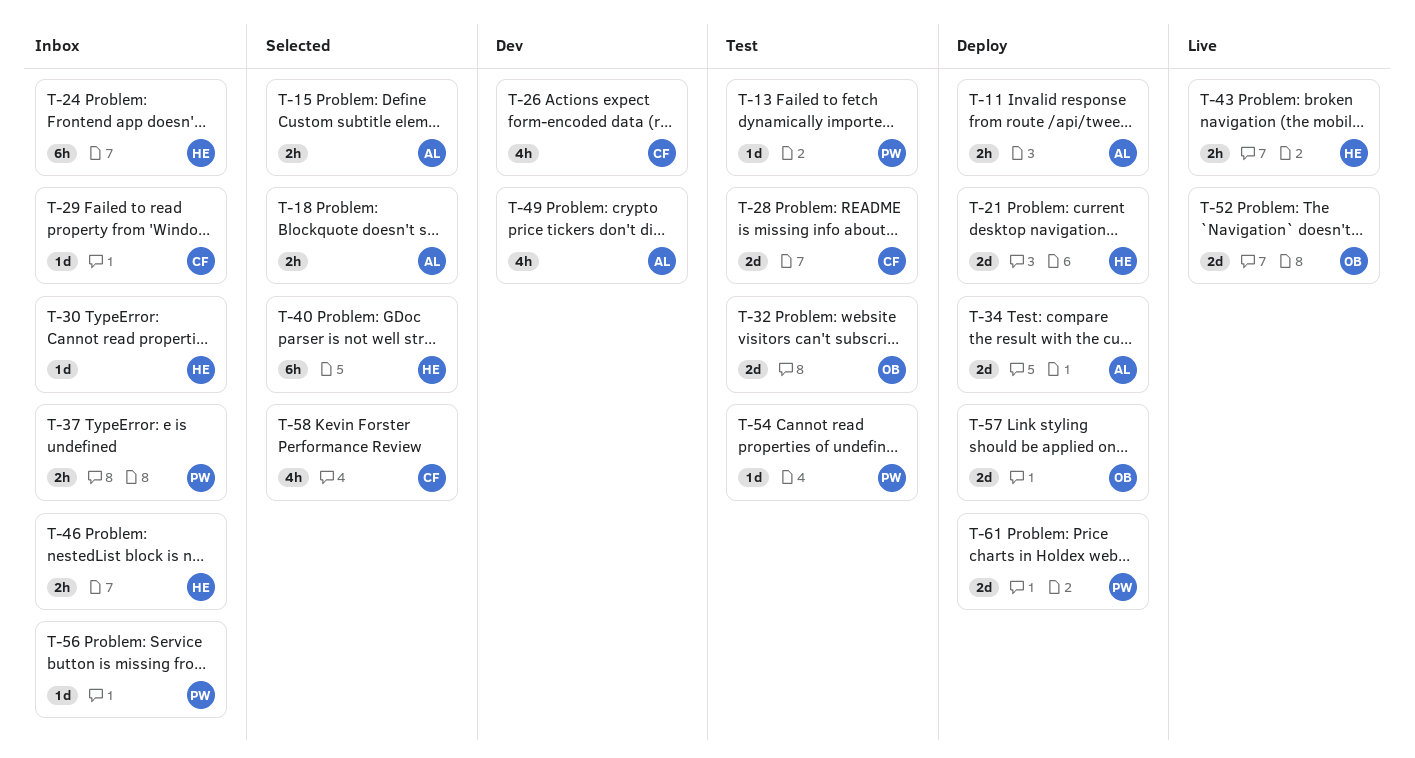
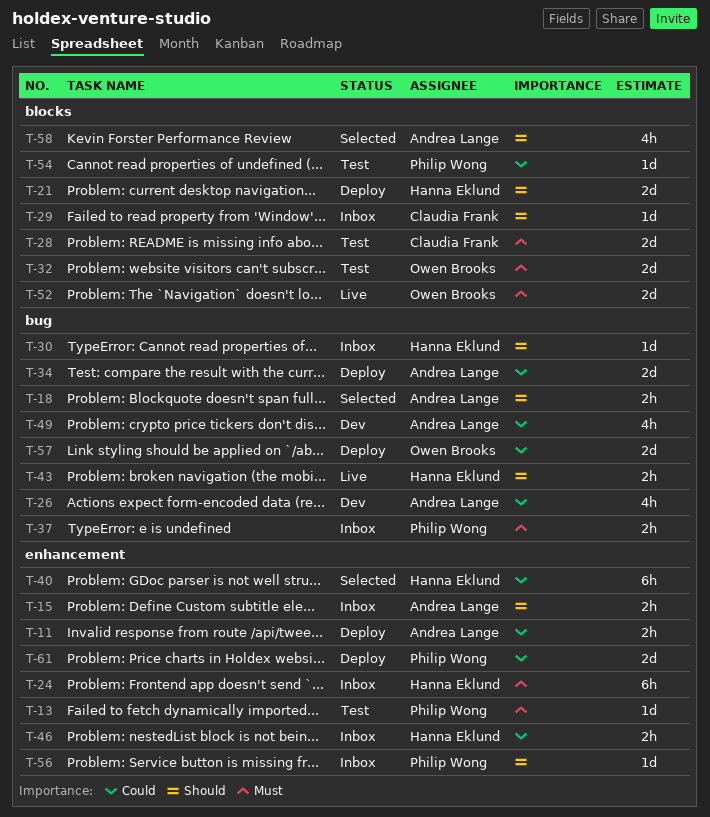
T-15, status: Selected -> Inbox
T-26, owner: Claudia Frank -> Andrea Lange
T-58, owner: Claudia Frank -> Andrea Lange

